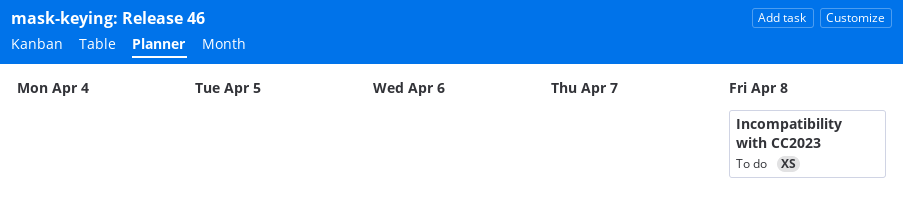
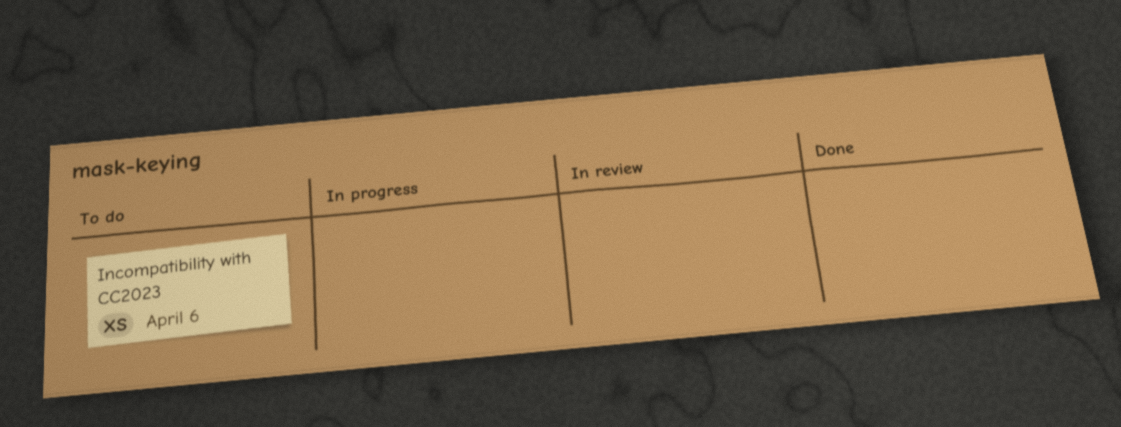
Incompatibility with CC2023, due: Apr 8 -> Apr 6

